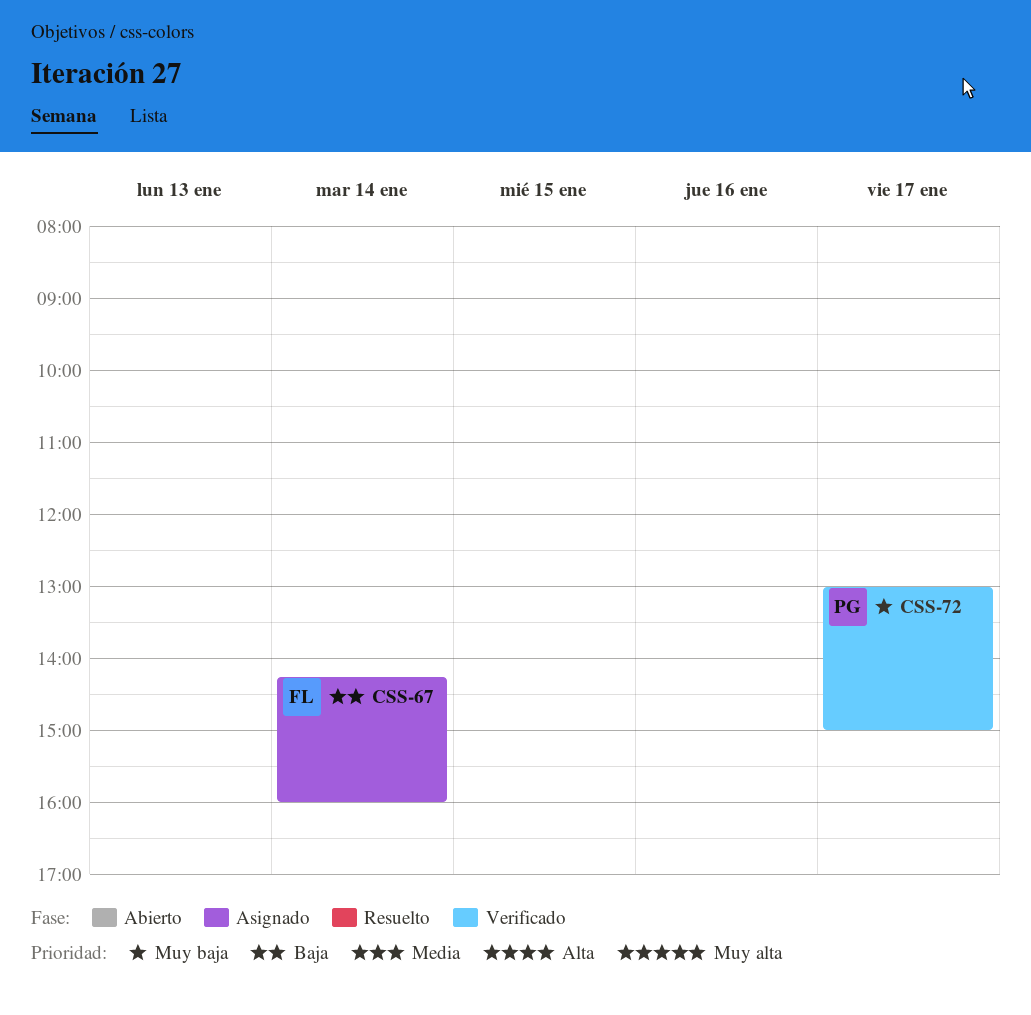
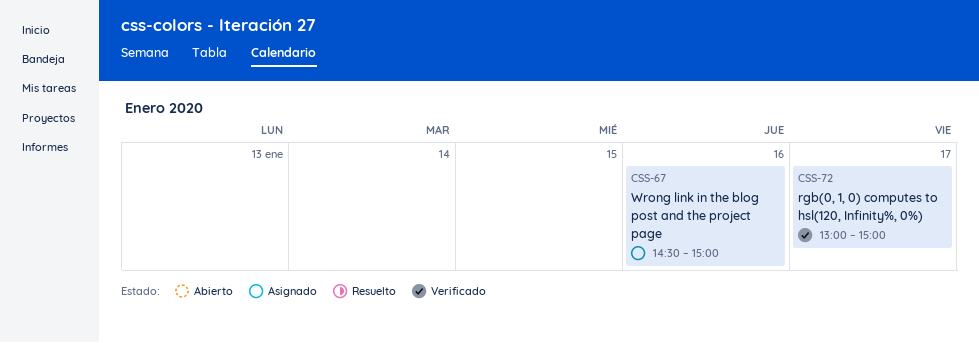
CSS-67, day: Jan 14 -> Jan 16
CSS-67, begins: 14:15 -> 14:30
CSS-67, ends: 16:00 -> 15:00

